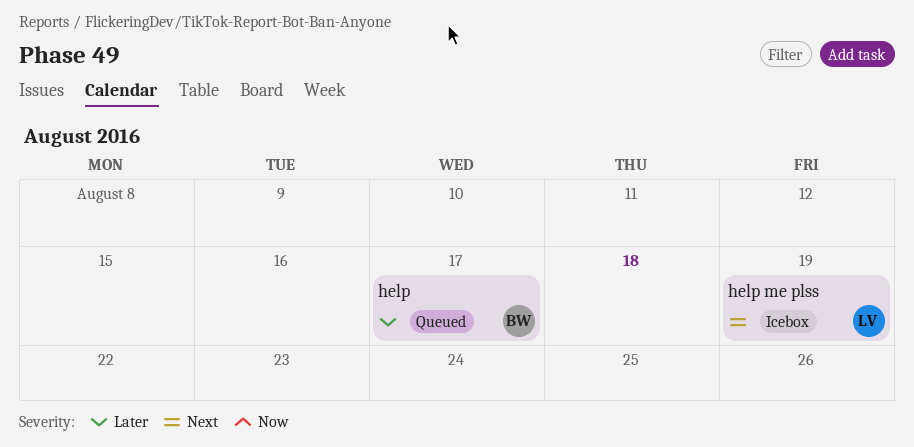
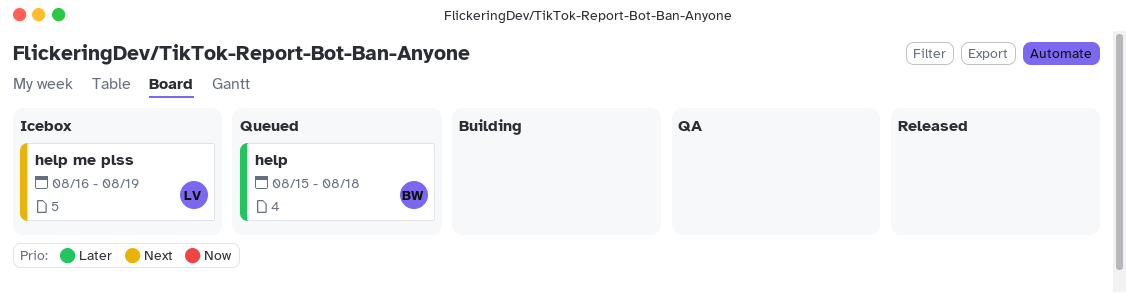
help, due: Aug 17 -> Aug 18

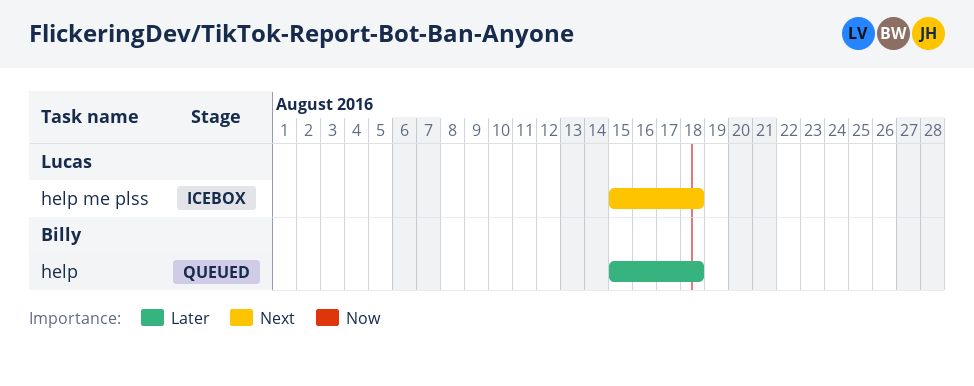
help me plss, start: Aug 16 -> Aug 15
help me plss, due: Aug 19 -> Aug 18

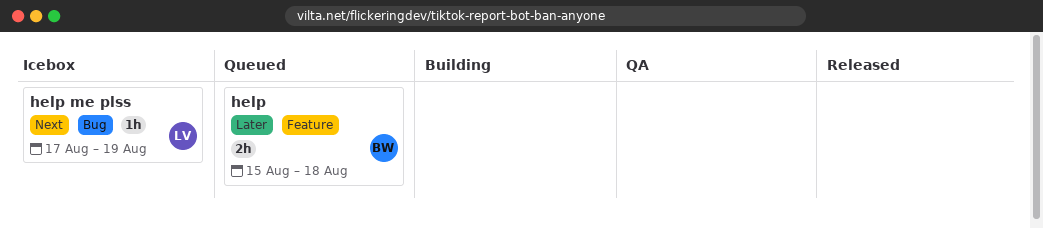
help me plss, start: Aug 15 -> Aug 17
help me plss, due: Aug 18 -> Aug 19

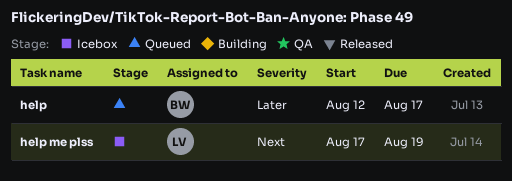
help, start: Aug 15 -> Aug 12
help, due: Aug 18 -> Aug 17

